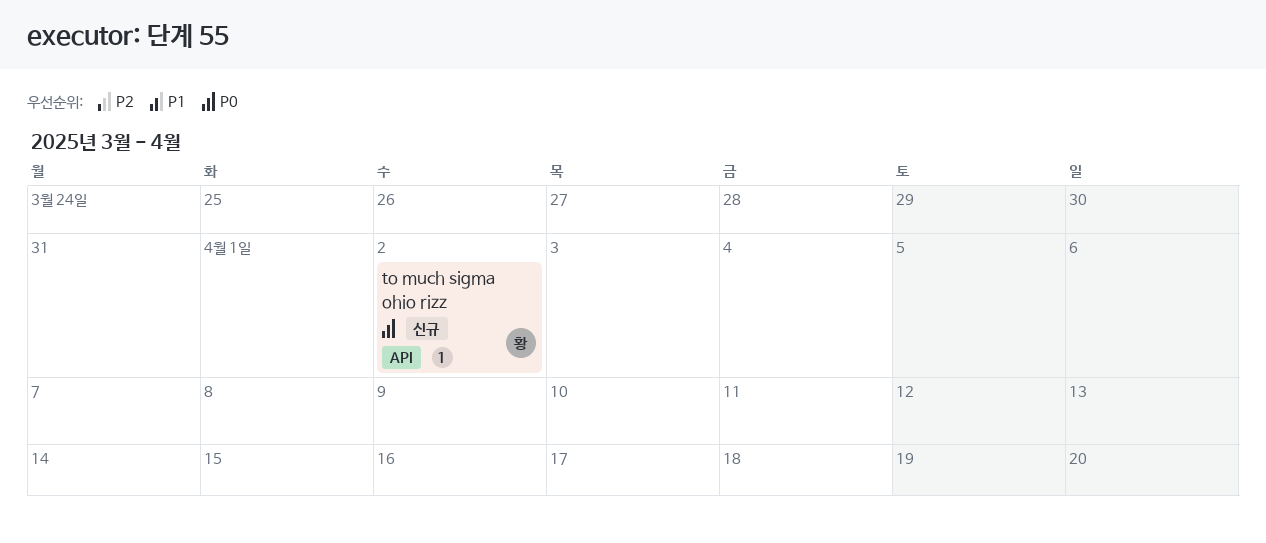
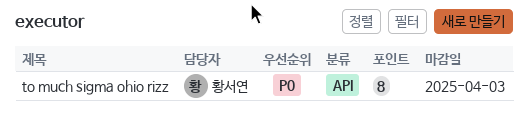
to much sigma ohio rizz, estimate: 1 -> 8
to much sigma ohio rizz, due: Apr 2 -> Apr 3

